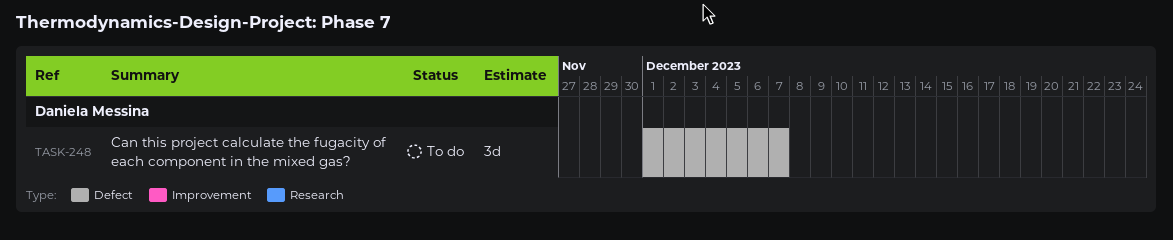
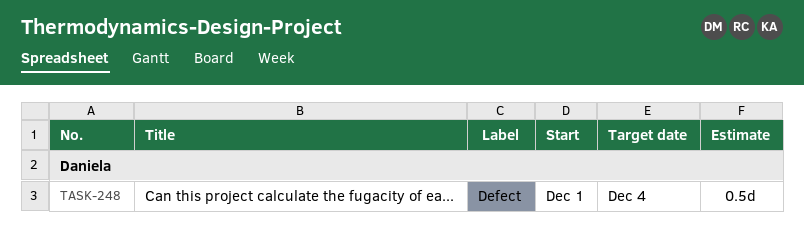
TASK-248, estimate: 3d -> 0.5d
TASK-248, due: Dec 7 -> Dec 4

